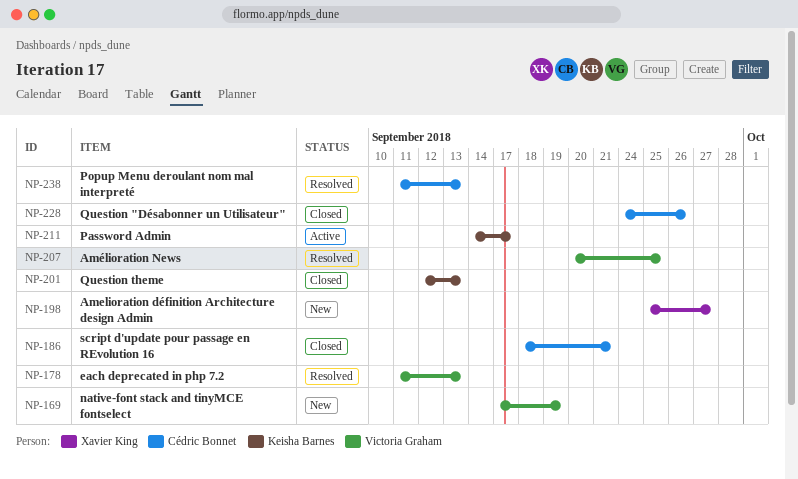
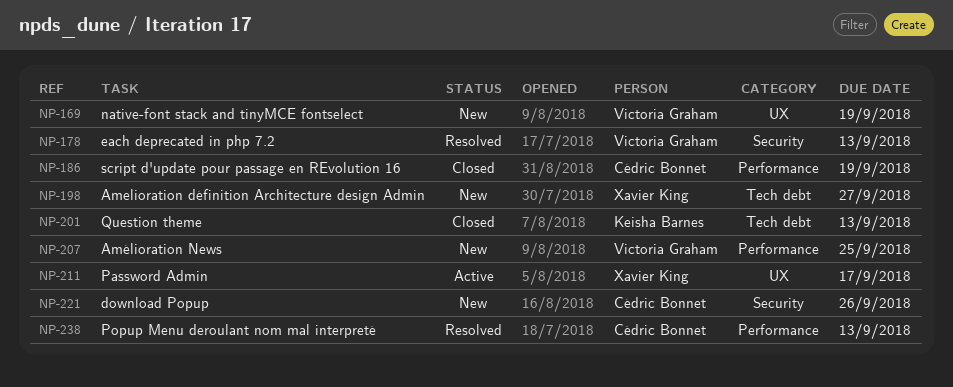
NP-186, due: Sep 21 -> Sep 19
NP-207, status: Resolved -> New
NP-211, owner: Keisha Barnes -> Xavier King
NP-221: none -> present
NP-228: present -> none

